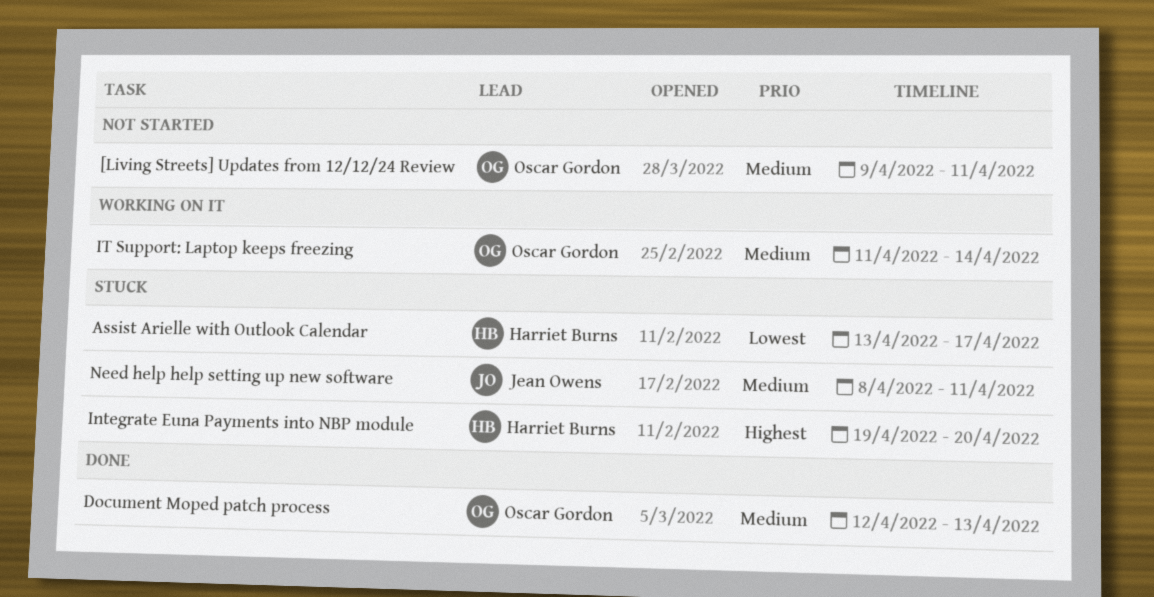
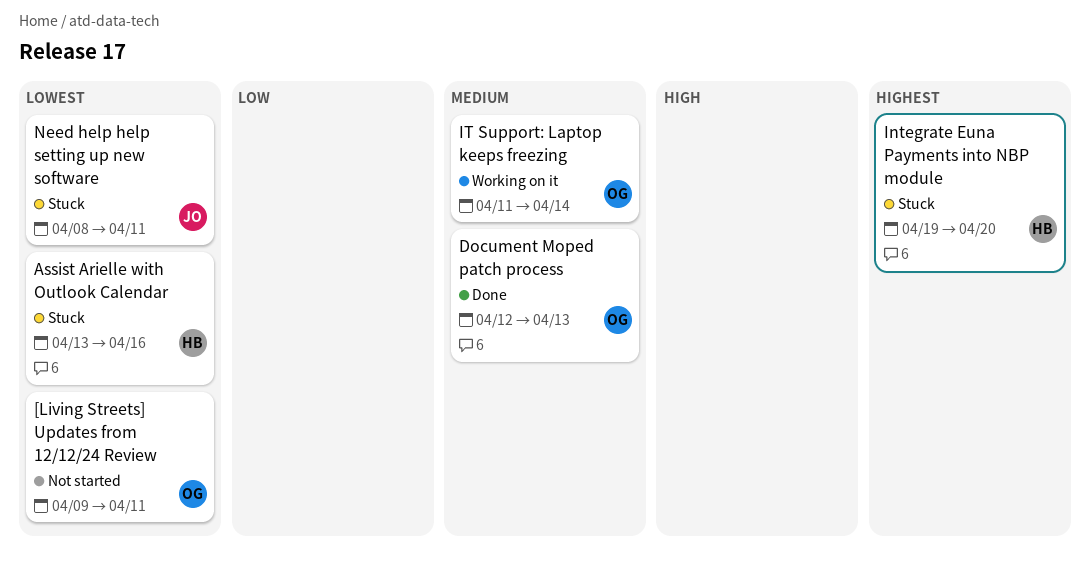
[Living Streets] Updates from 12/12/24 Review, priority: Medium -> Lowest
Assist Arielle with Outlook Calendar, due: Apr 17 -> Apr 16
Need help help setting up new software, priority: Medium -> Lowest

